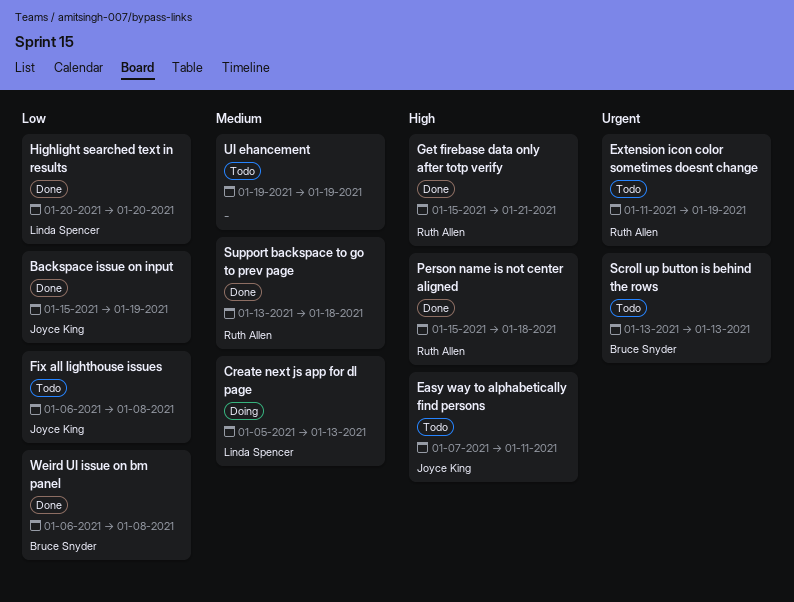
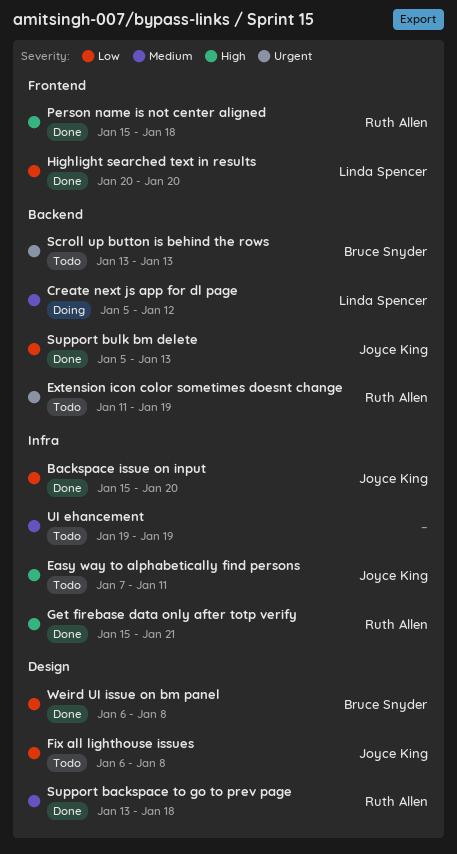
Backspace issue on input, due: Jan 19 -> Jan 20
Create next js app for dl page, due: Jan 13 -> Jan 12
Support bulk bm delete: none -> present

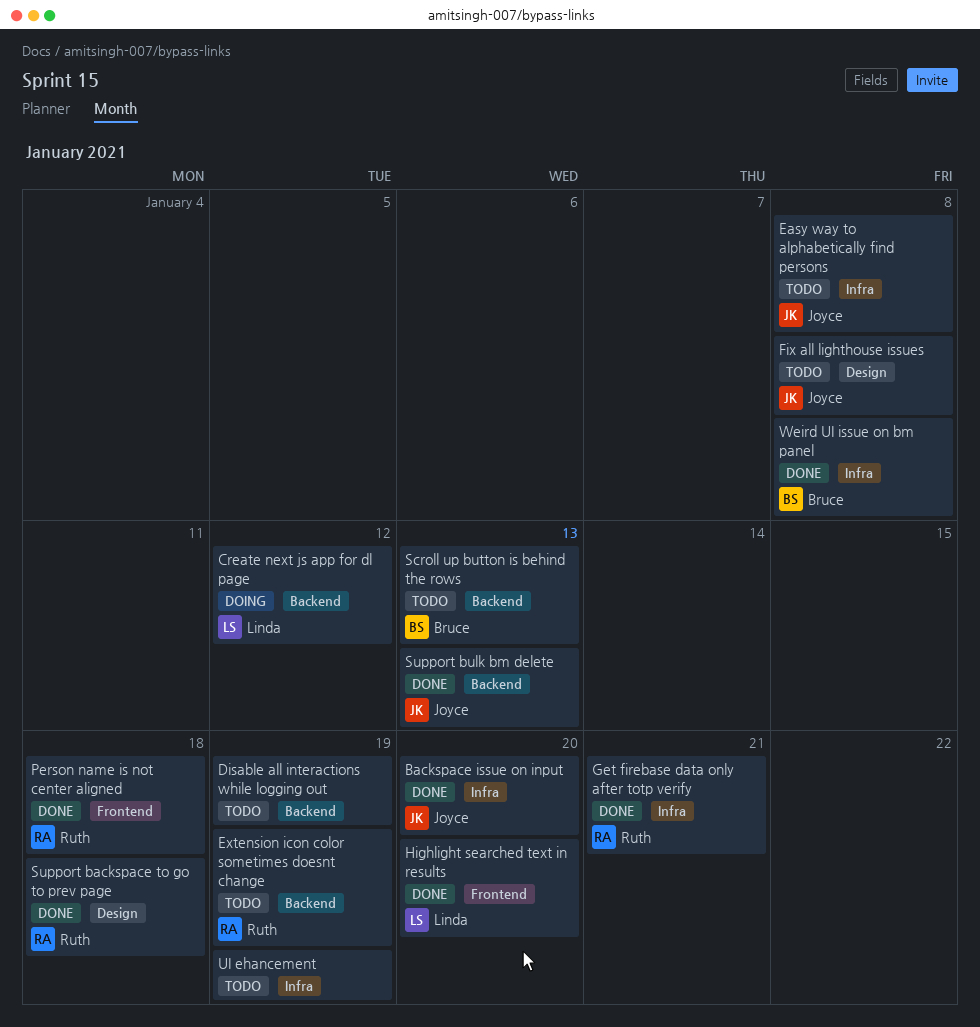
Disable all interactions while logging out: none -> present
Easy way to alphabetically find persons, due: Jan 11 -> Jan 8
Weird UI issue on bm panel, label: Design -> Infra

